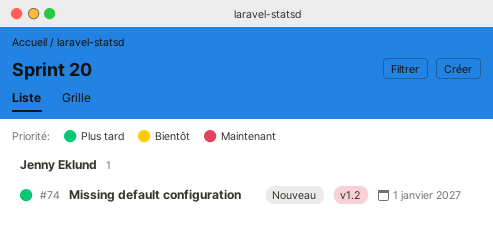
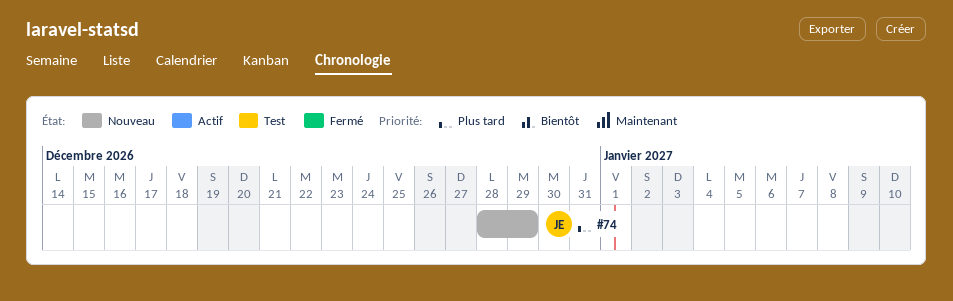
#74, due: Jan 1 -> Dec 29

